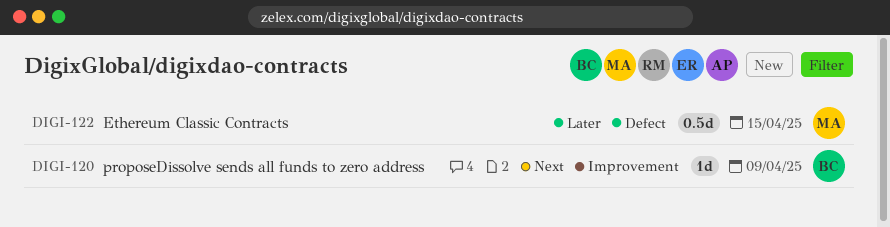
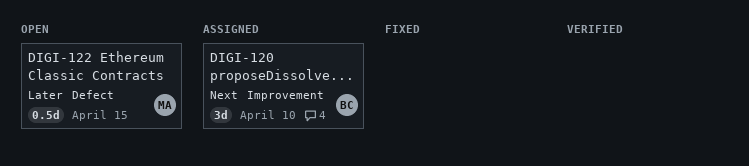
DIGI-120, estimate: 1d -> 3d
DIGI-120, due: Apr 9 -> Apr 10

